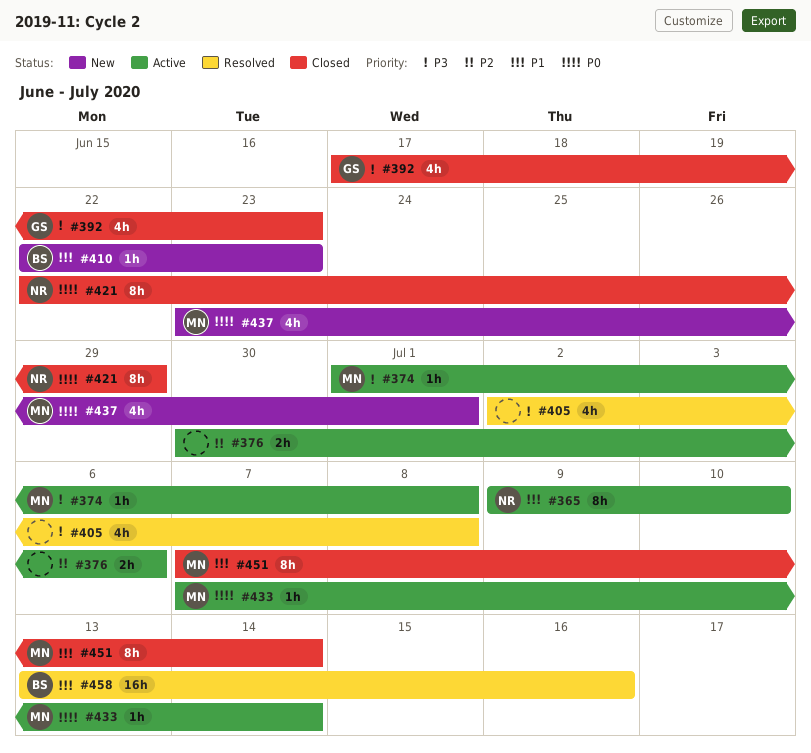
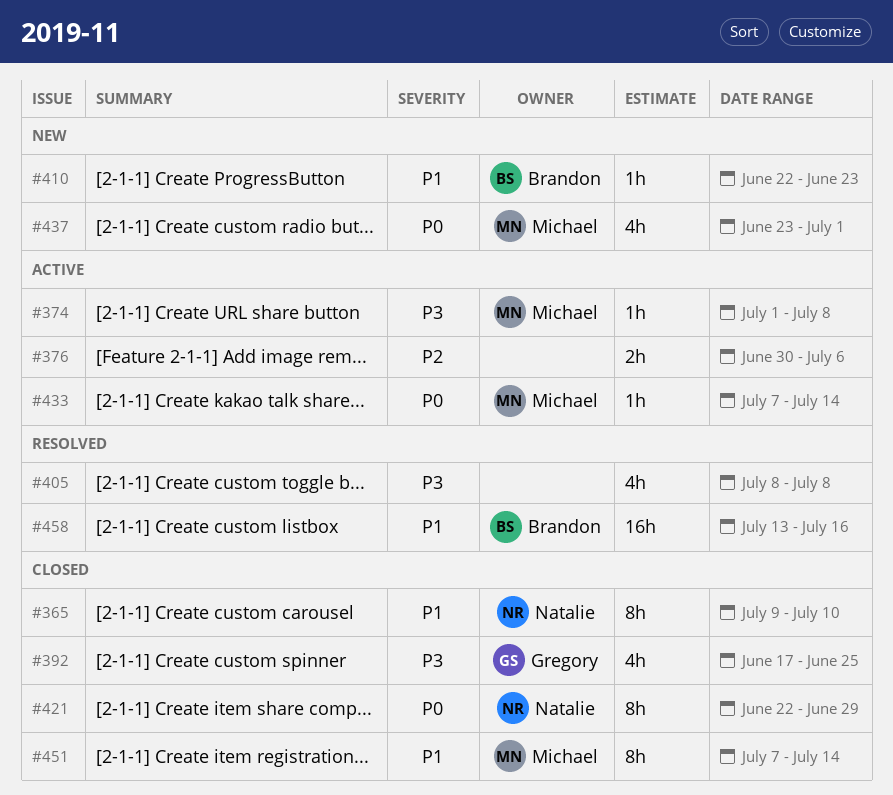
#365, status: Active -> Closed
#392, due: Jun 23 -> Jun 25
#405, start: Jul 2 -> Jul 8

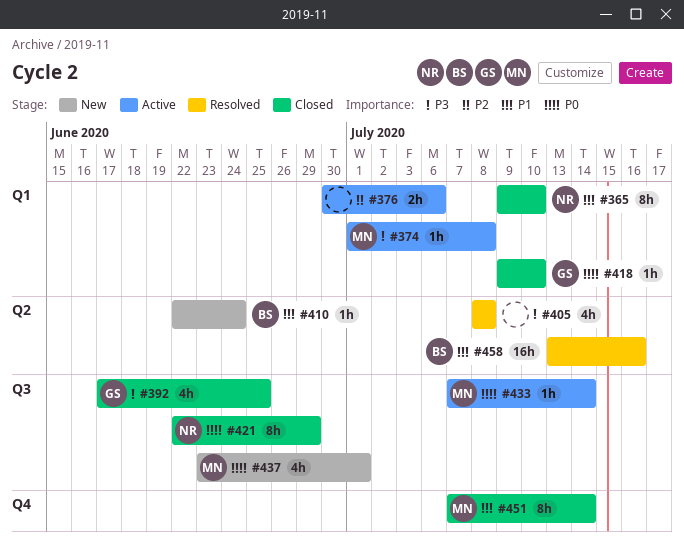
#410, due: Jun 23 -> Jun 24
#418: none -> present

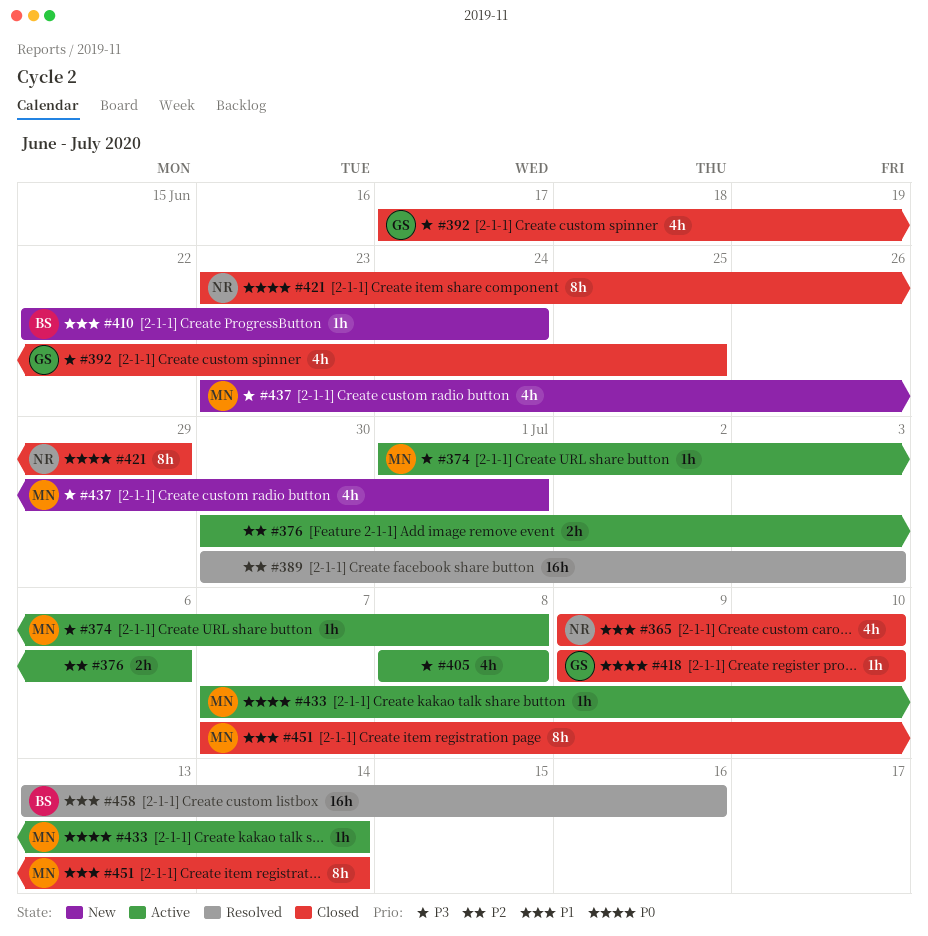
#365, estimate: 8h -> 4h
#389: none -> present
#405, status: Resolved -> Active
#421, start: Jun 22 -> Jun 23
#437, priority: P0 -> P3

